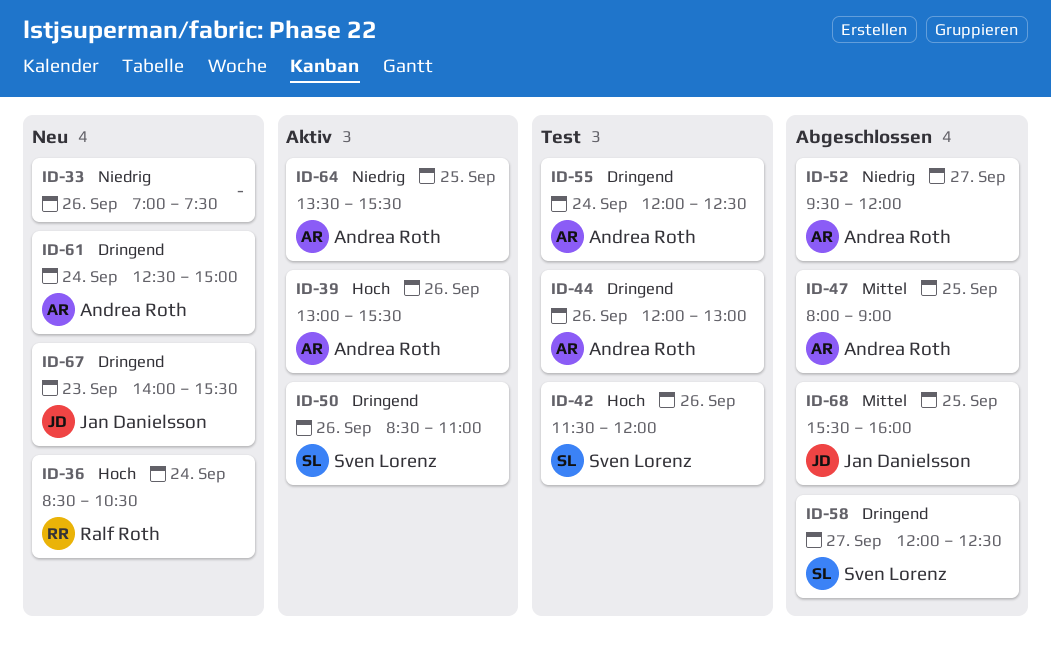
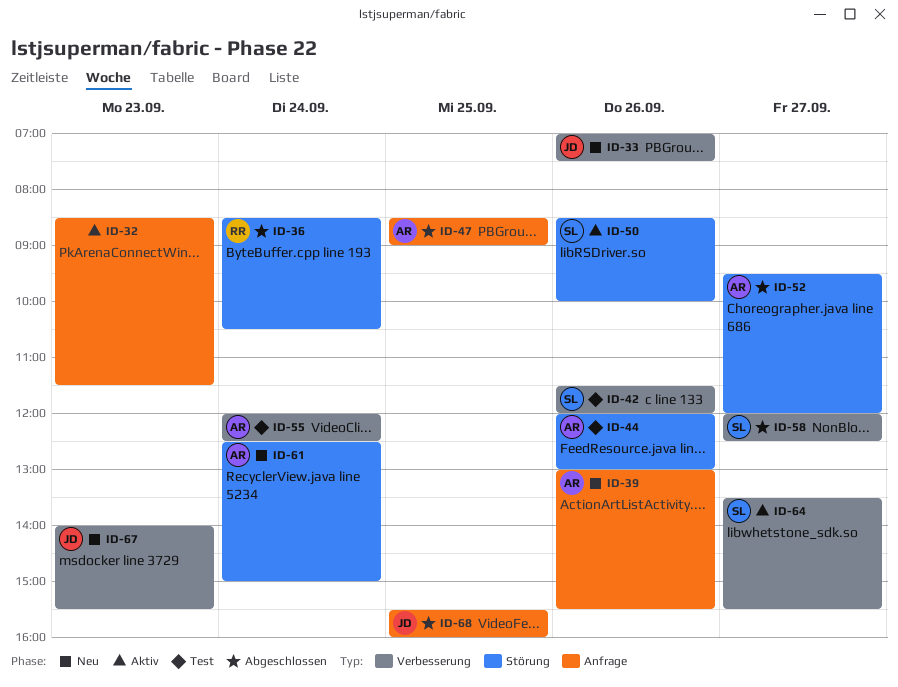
ID-32: none -> present
ID-33, owner: none -> Jan Danielsson
ID-36, status: Neu -> Abgeschlossen
ID-39, status: Aktiv -> Neu
ID-47, begins: 08:00 -> 08:30
ID-50, ends: 11:00 -> 10:00
ID-64, owner: Andrea Roth -> Sven Lorenz
ID-64, day: Sep 25 -> Sep 27

